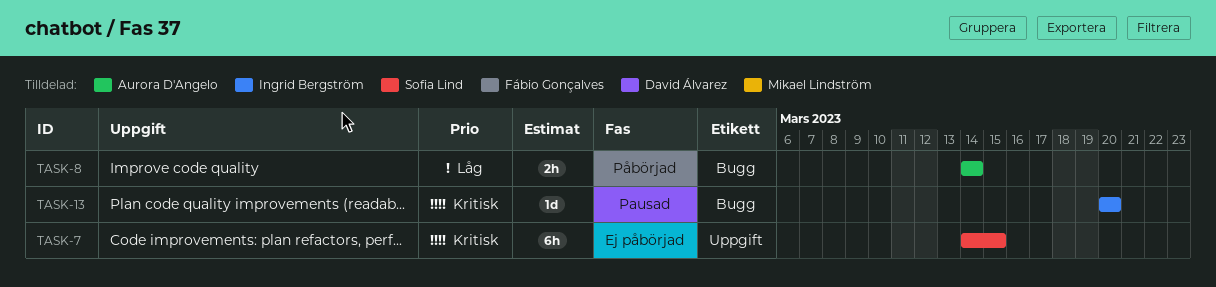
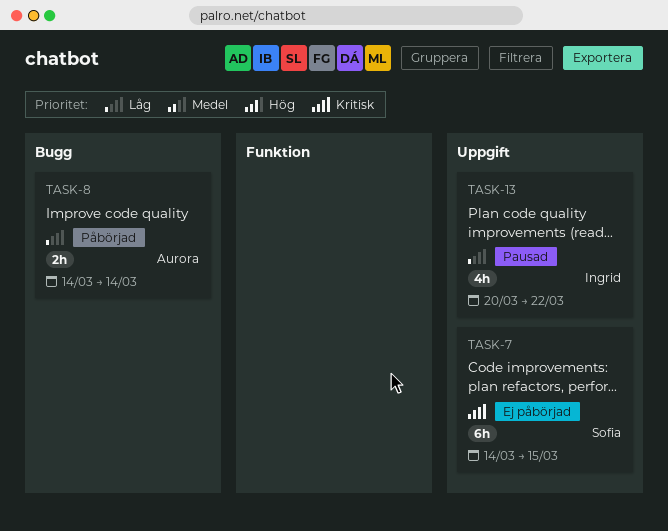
TASK-13, priority: Kritisk -> Låg
TASK-13, label: Bugg -> Uppgift
TASK-13, estimate: 1d -> 4h
TASK-13, due: Mar 20 -> Mar 22

